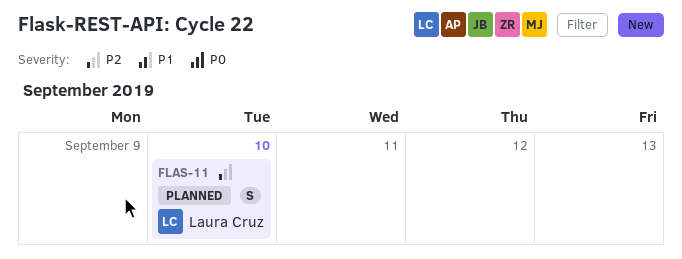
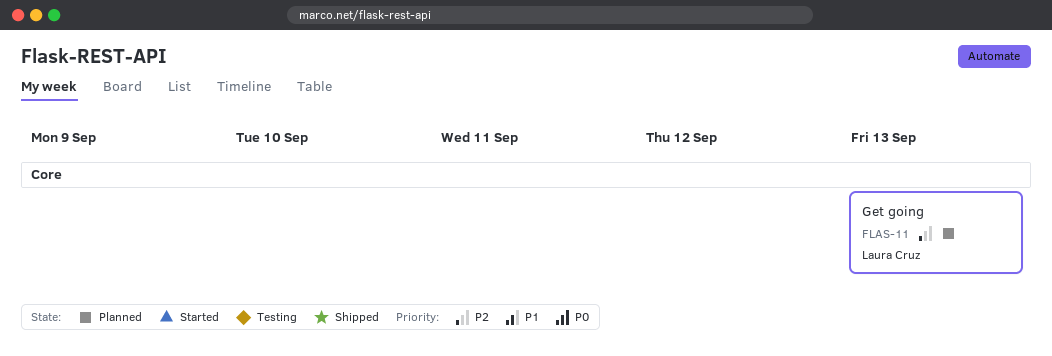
FLAS-11, due: Sep 10 -> Sep 13

